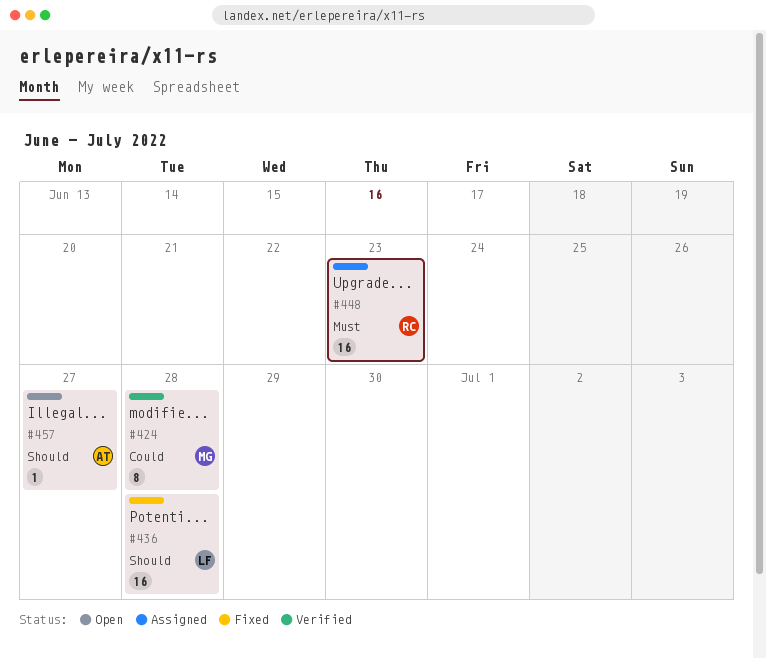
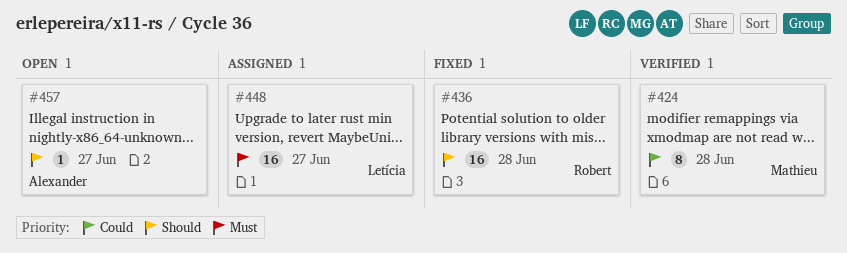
#436, owner: Letícia -> Robert
#448, owner: Robert -> Letícia
#448, due: Jun 23 -> Jun 27

